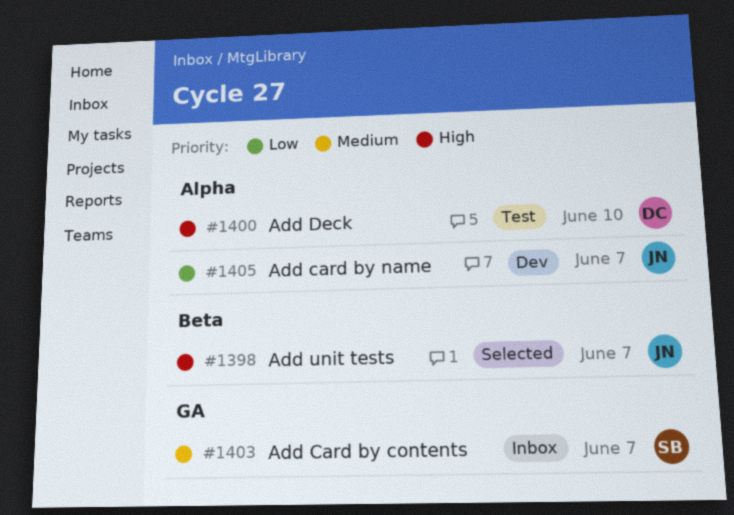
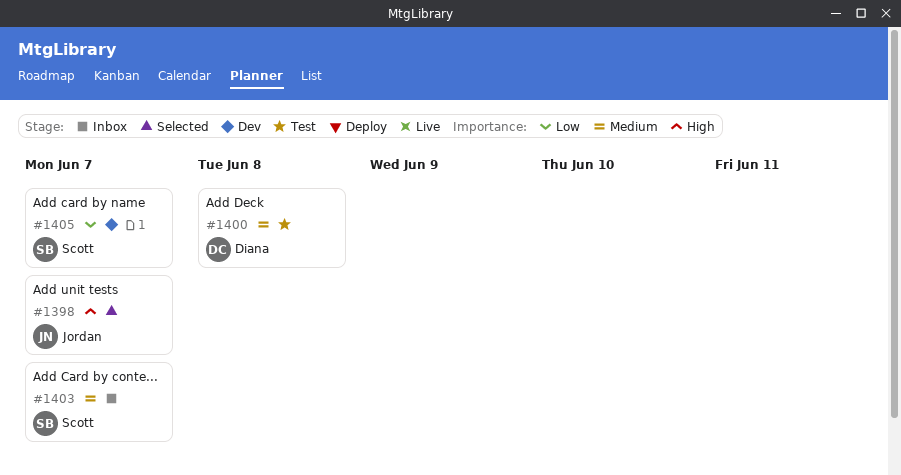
#1400, priority: High -> Medium
#1400, due: Jun 10 -> Jun 8
#1405, owner: Jordan -> Scott

